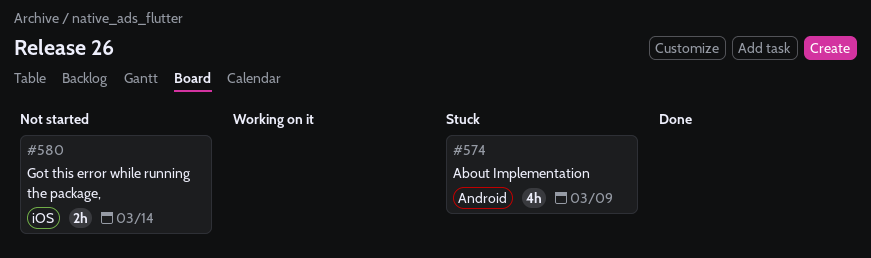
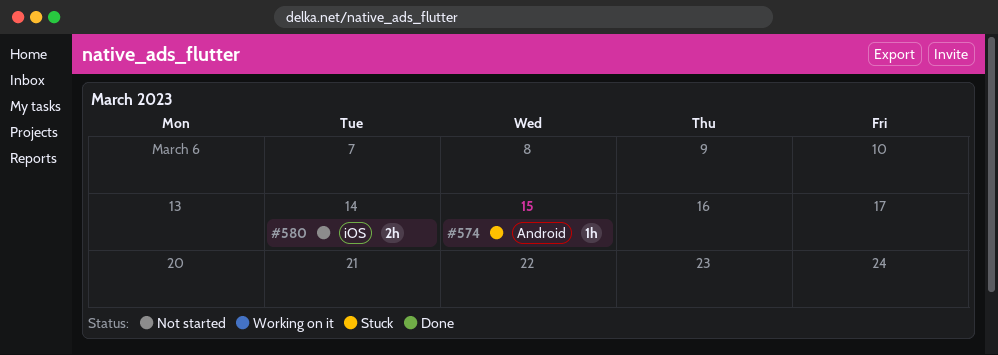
#574, estimate: 4h -> 1h
#574, due: Mar 9 -> Mar 15

